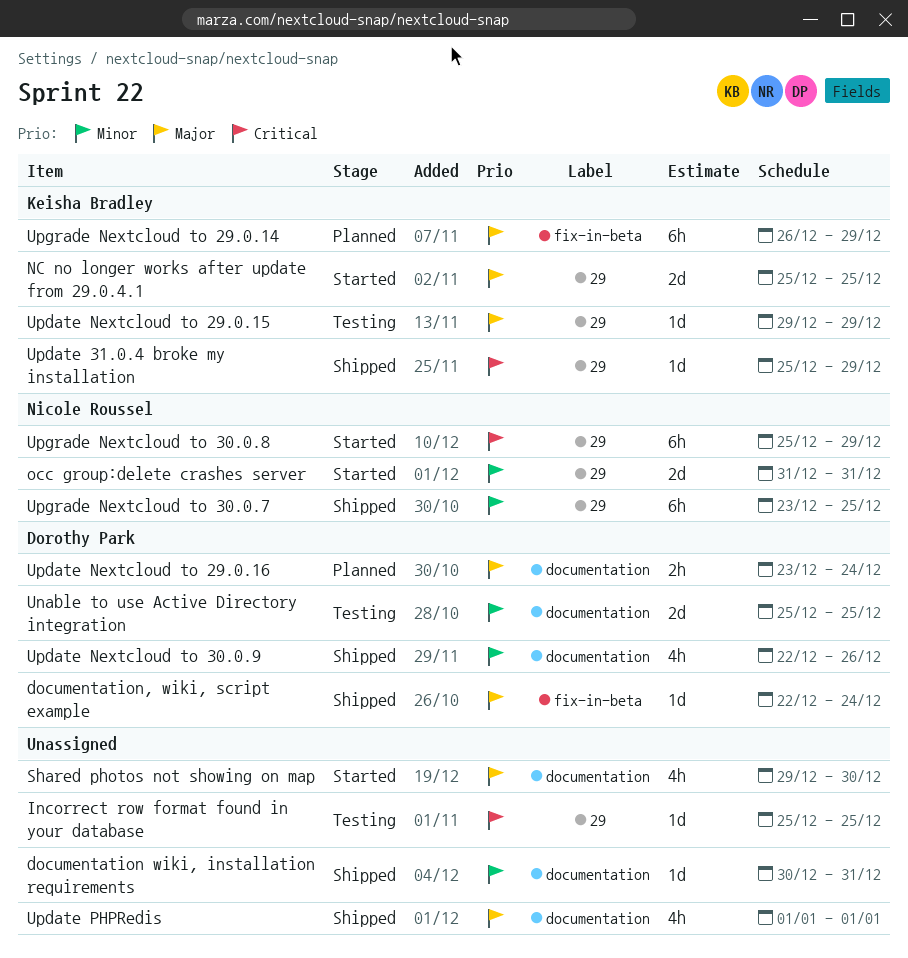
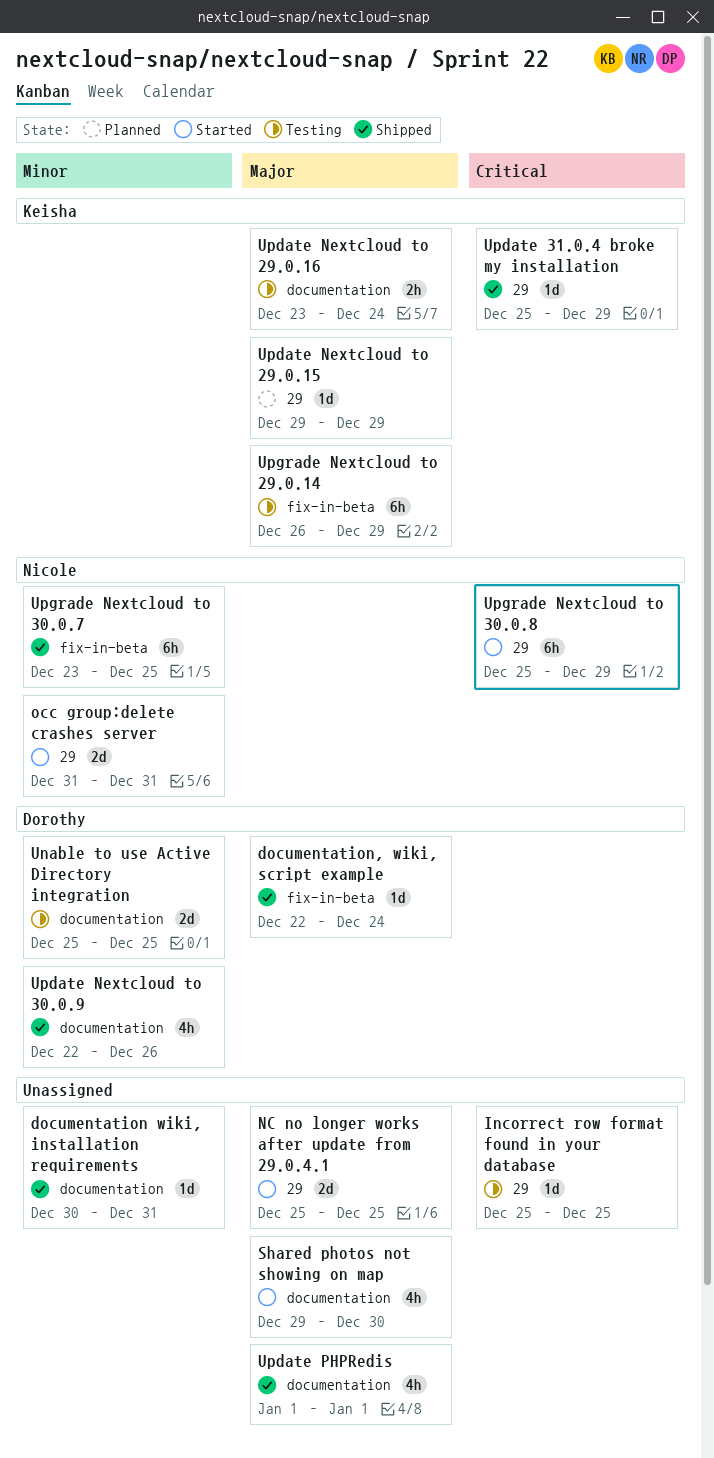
NC no longer works after update from 29.0.4.1, owner: Keisha Bradley -> none
Update Nextcloud to 29.0.15, status: Testing -> Planned
Update Nextcloud to 29.0.16, status: Planned -> Testing
Update Nextcloud to 29.0.16, owner: Dorothy Park -> Keisha Bradley
Upgrade Nextcloud to 29.0.14, status: Planned -> Testing
Upgrade Nextcloud to 30.0.7, label: 29 -> fix-in-beta

